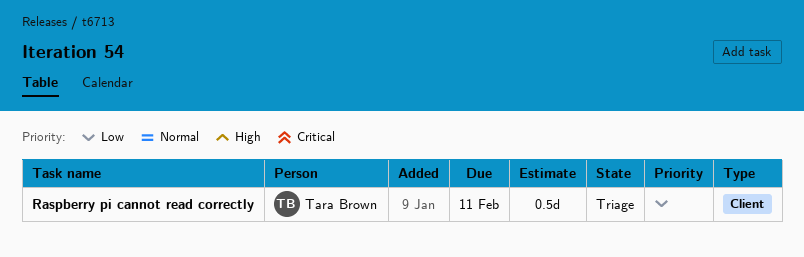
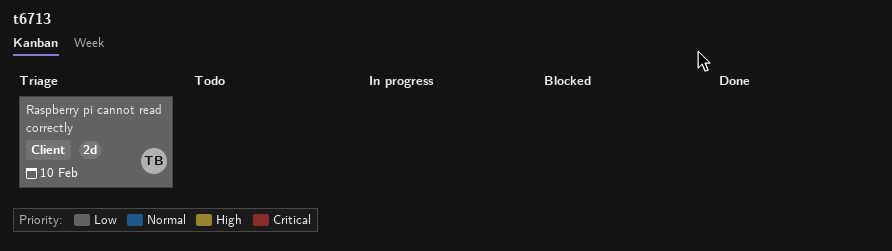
Raspberry pi cannot read correctly, estimate: 0.5d -> 2d
Raspberry pi cannot read correctly, due: Feb 11 -> Feb 10

